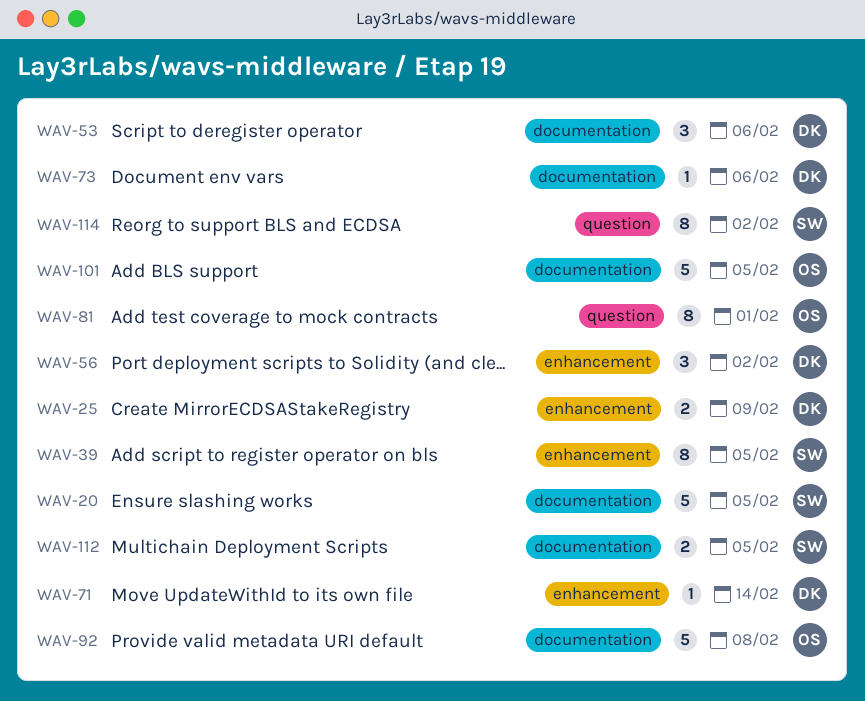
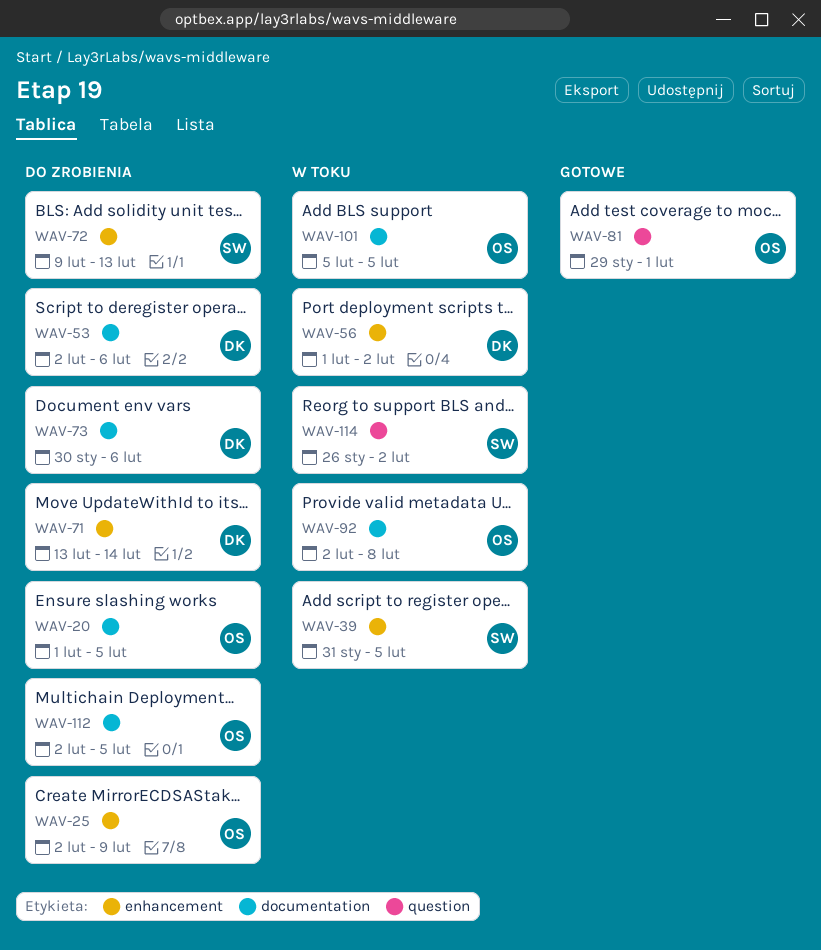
WAV-20, owner: SW -> OS
WAV-25, owner: DK -> OS
WAV-72: none -> present
WAV-112, owner: SW -> OS

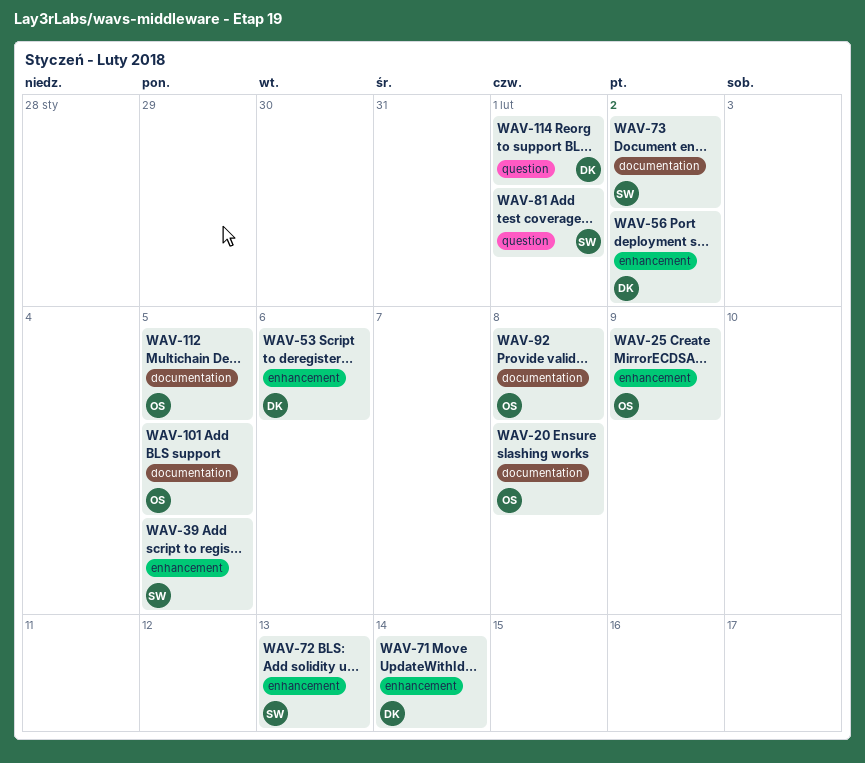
WAV-20, due: Feb 5 -> Feb 8
WAV-53, label: documentation -> enhancement
WAV-73, owner: DK -> SW
WAV-73, due: Feb 6 -> Feb 2
WAV-81, owner: OS -> SW
WAV-114, owner: SW -> DK
WAV-114, due: Feb 2 -> Feb 1

